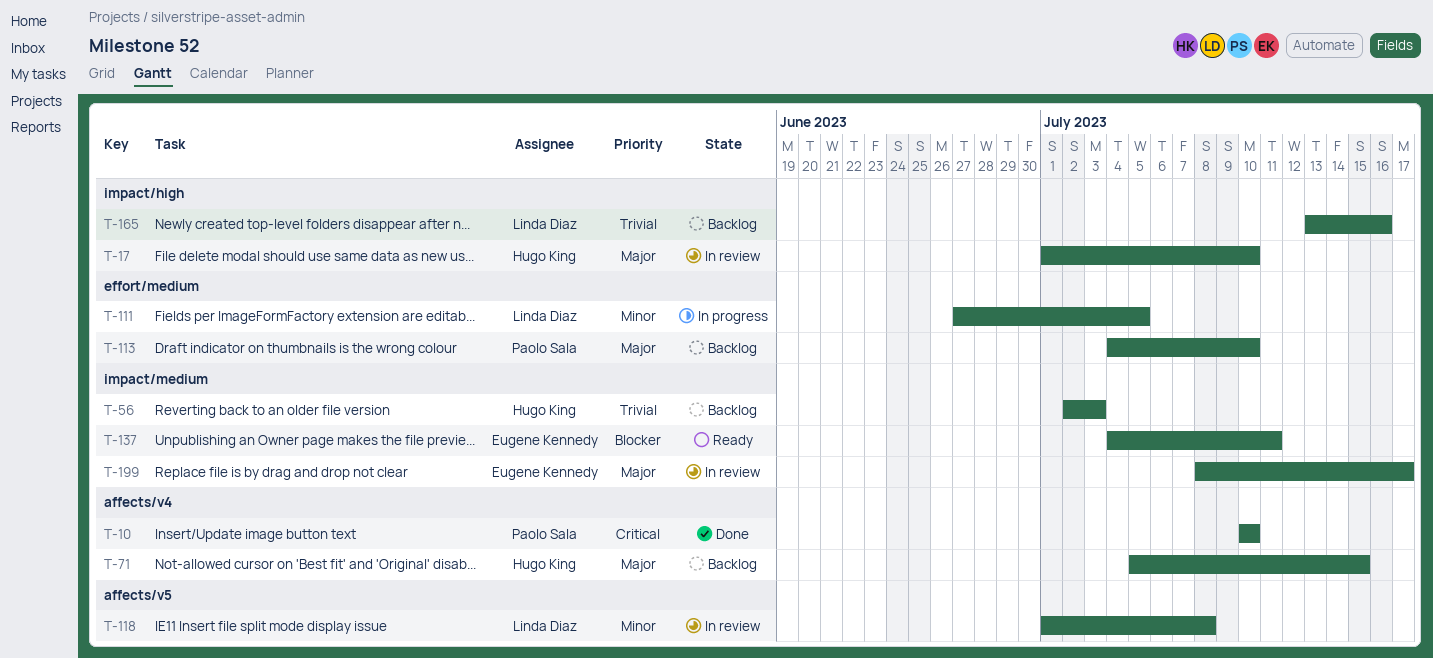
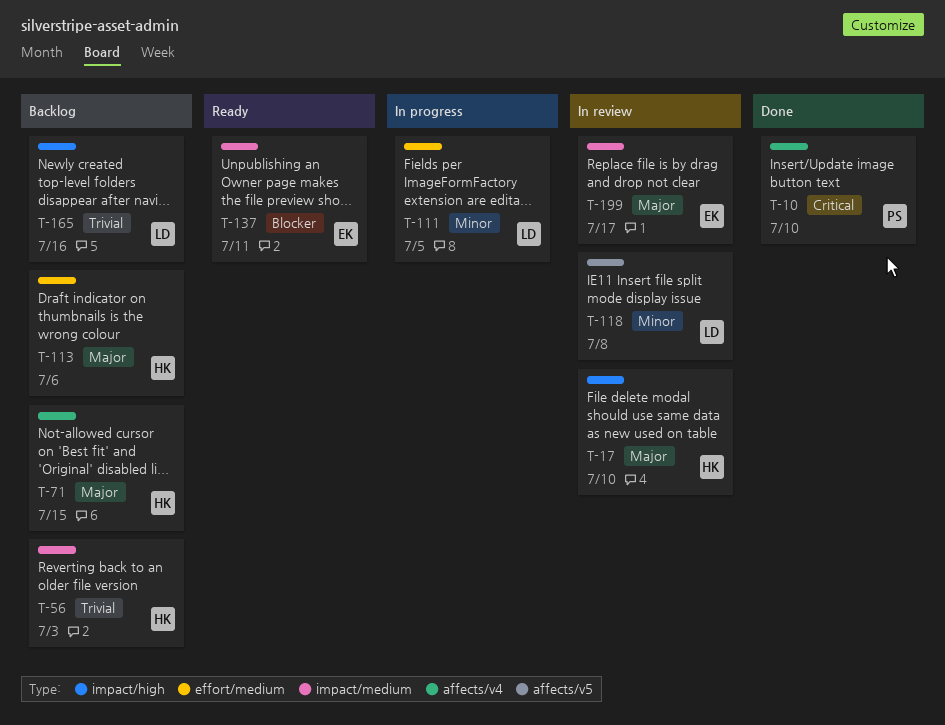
T-113, owner: Paolo Sala -> Hugo King
T-113, due: Jul 10 -> Jul 6

